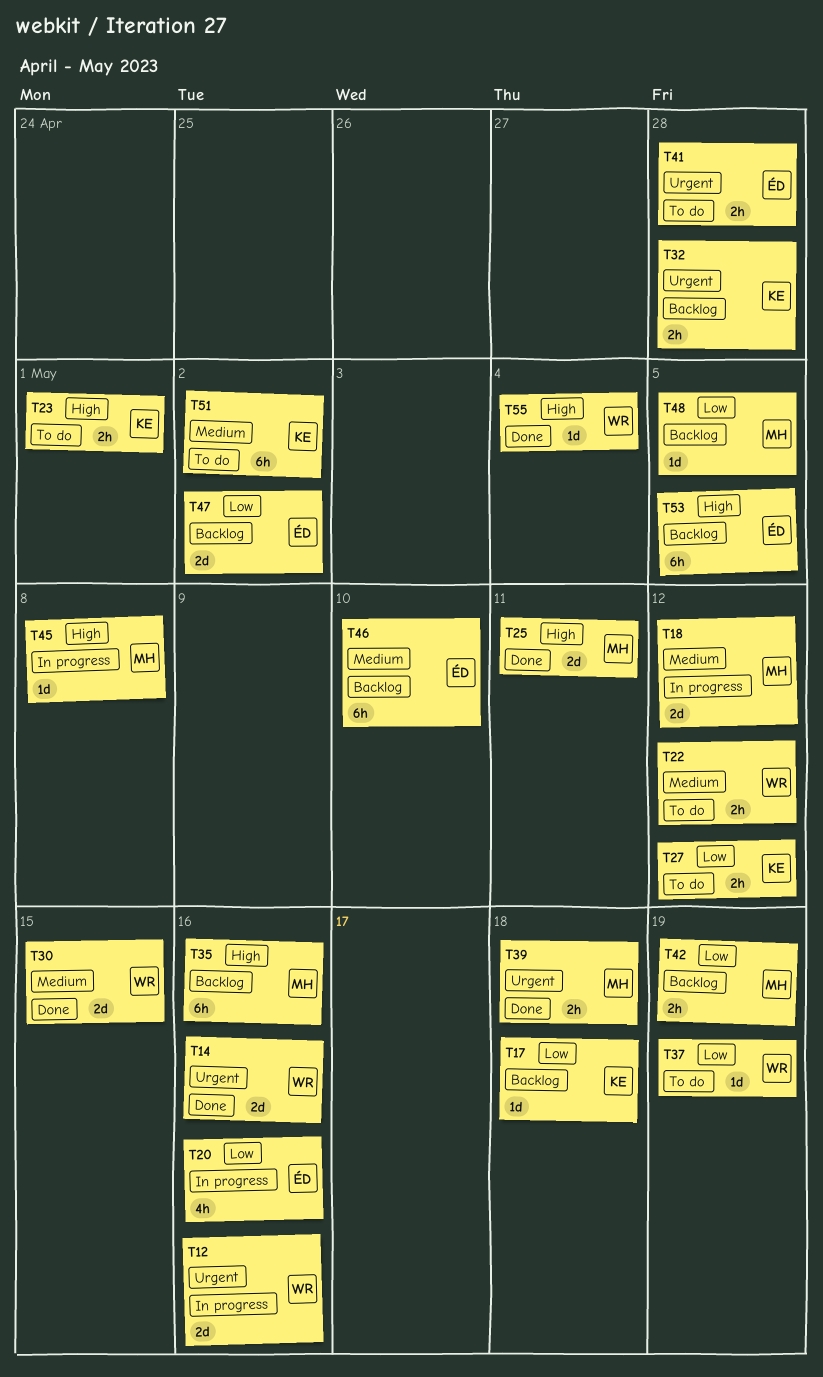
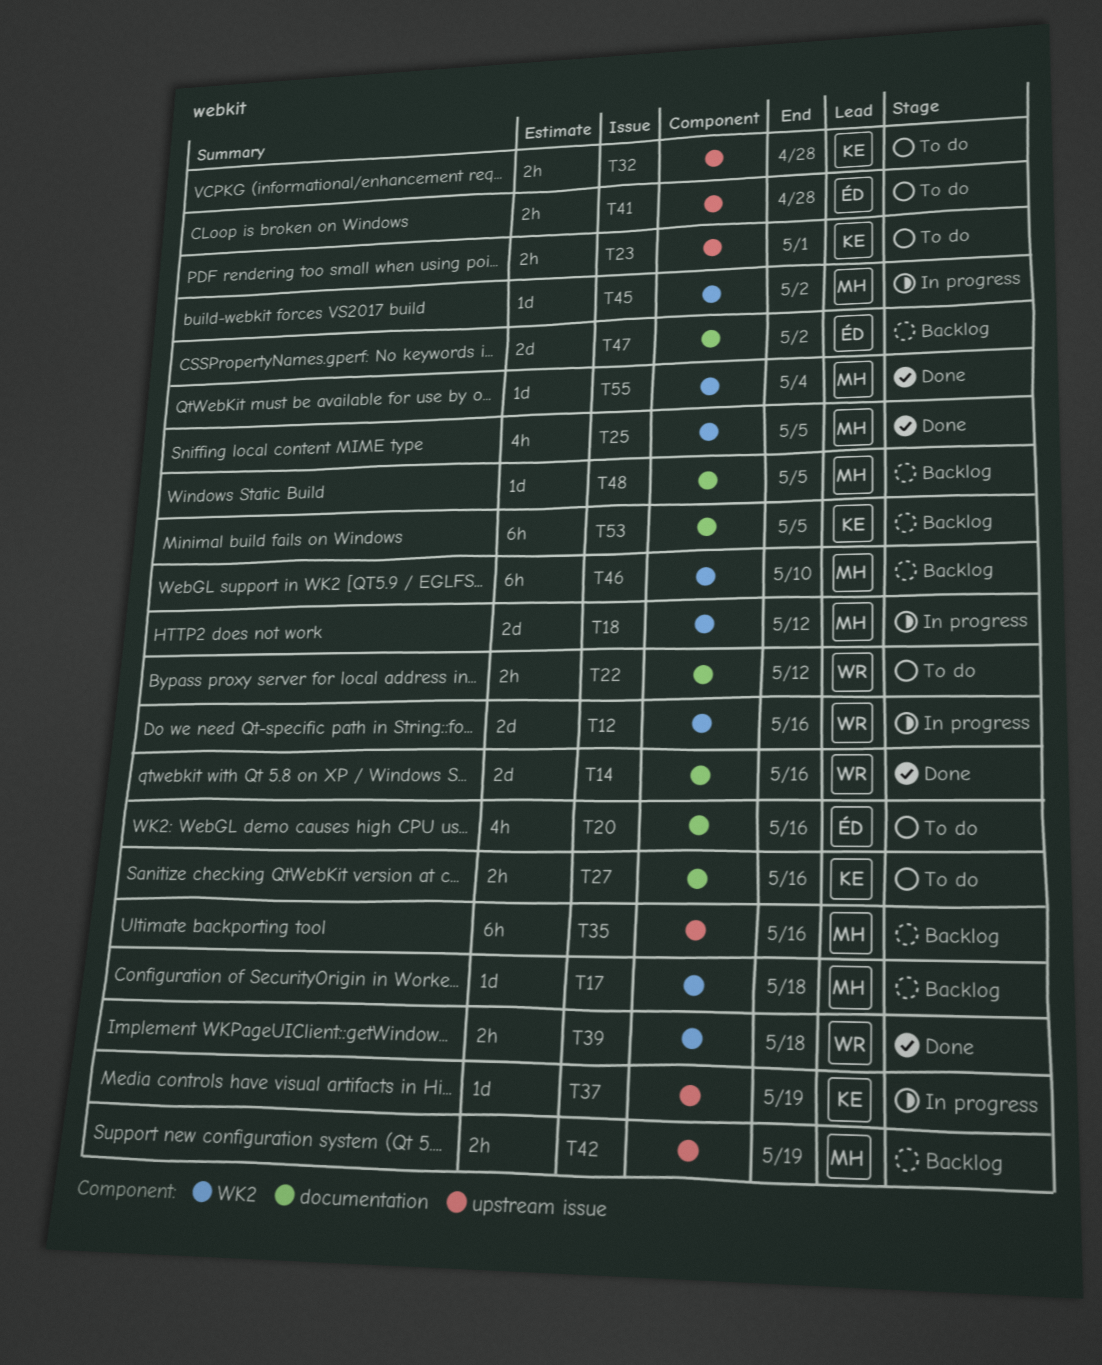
T17, owner: KE -> MH
T20, status: In progress -> To do
T25, estimate: 2d -> 4h
T25, due: May 11 -> May 5
T27, due: May 12 -> May 16
T30: present -> none
T32, status: Backlog -> To do
T37, status: To do -> In progress
T37, owner: WR -> KE
T39, owner: MH -> WR
T45, due: May 8 -> May 2
T46, owner: ÉD -> MH
T51: present -> none
T53, owner: ÉD -> KE
T55, owner: WR -> MH

